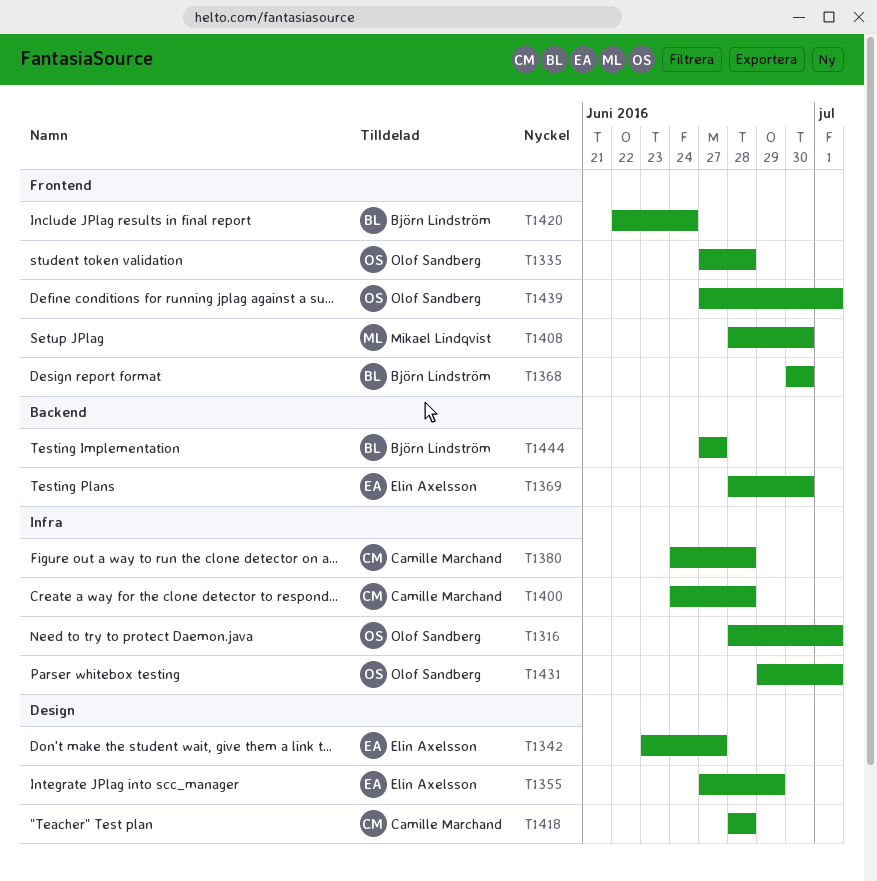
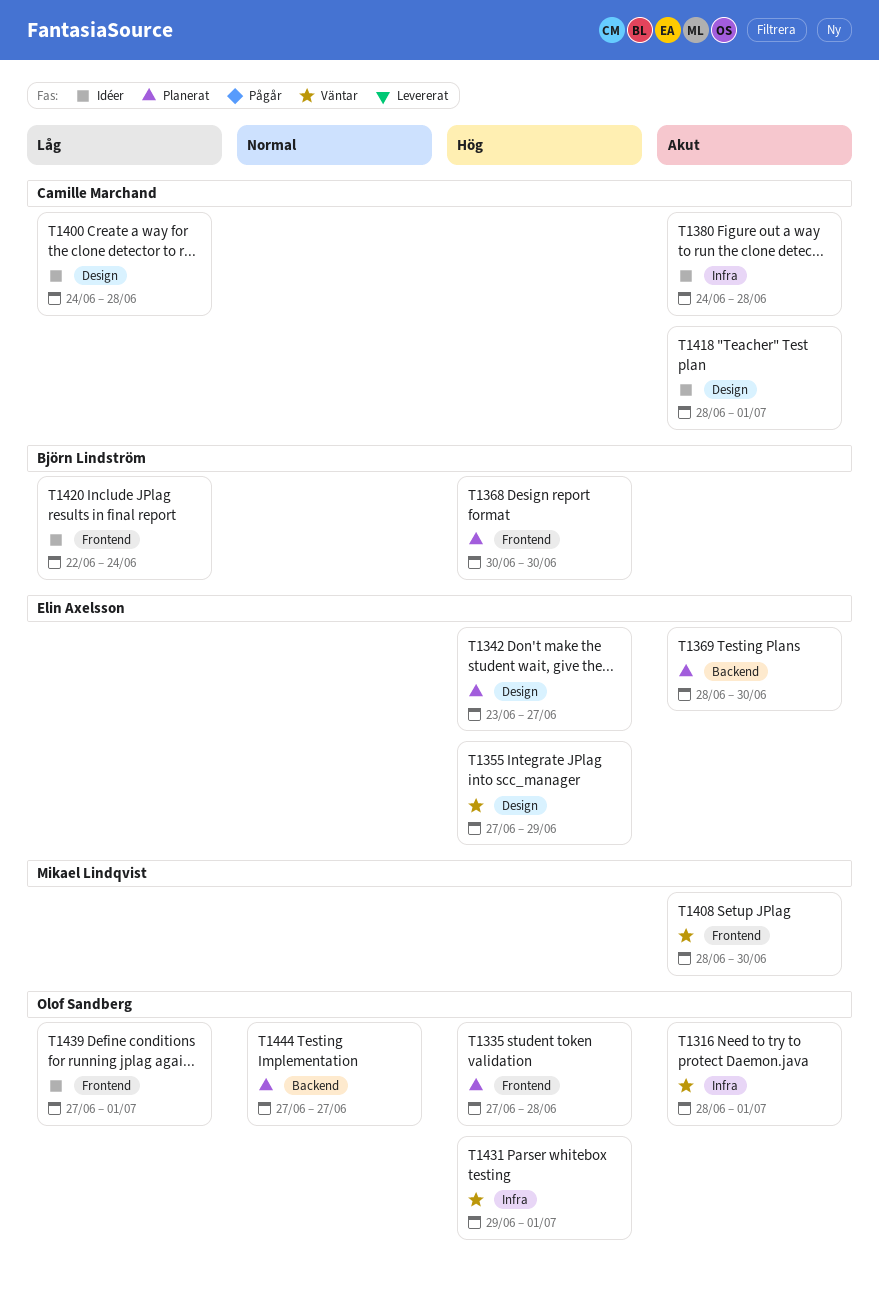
T1400, label: Infra -> Design
T1418, due: Jun 28 -> Jul 1
T1444, owner: Björn Lindström -> Olof Sandberg

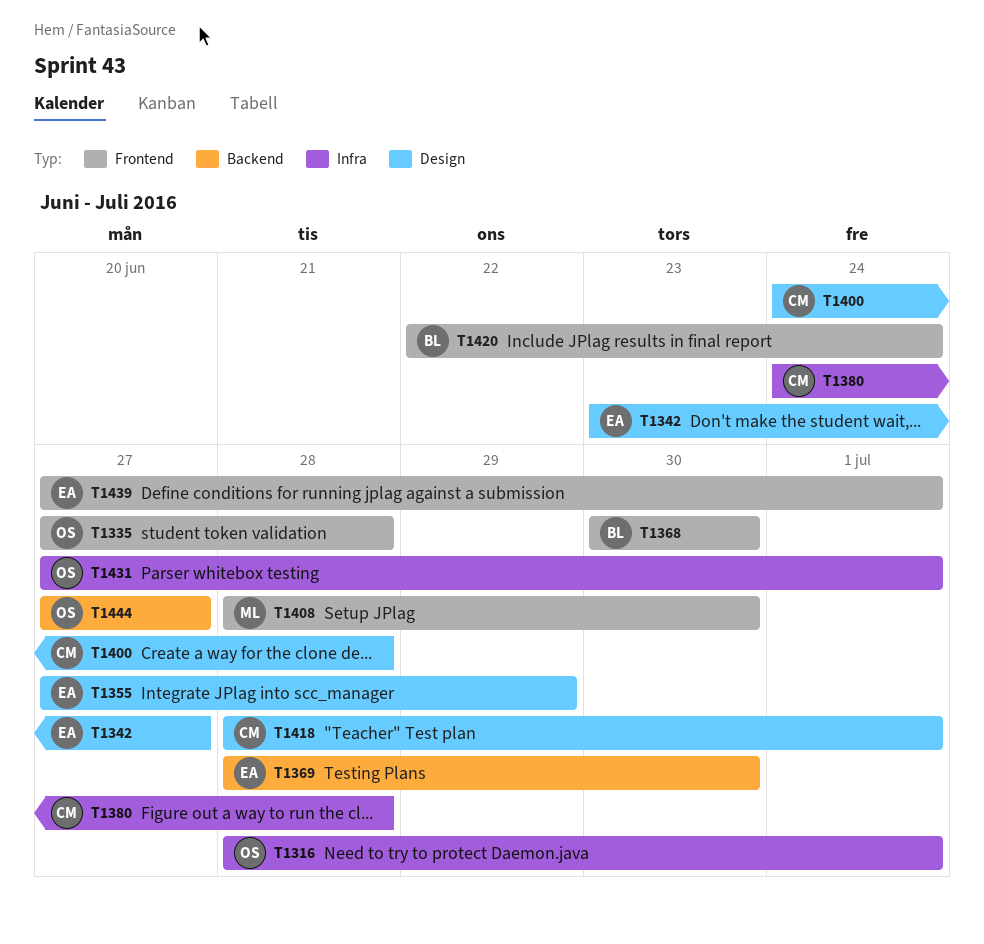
T1431, start: Jun 29 -> Jun 27
T1439, owner: Olof Sandberg -> Elin Axelsson

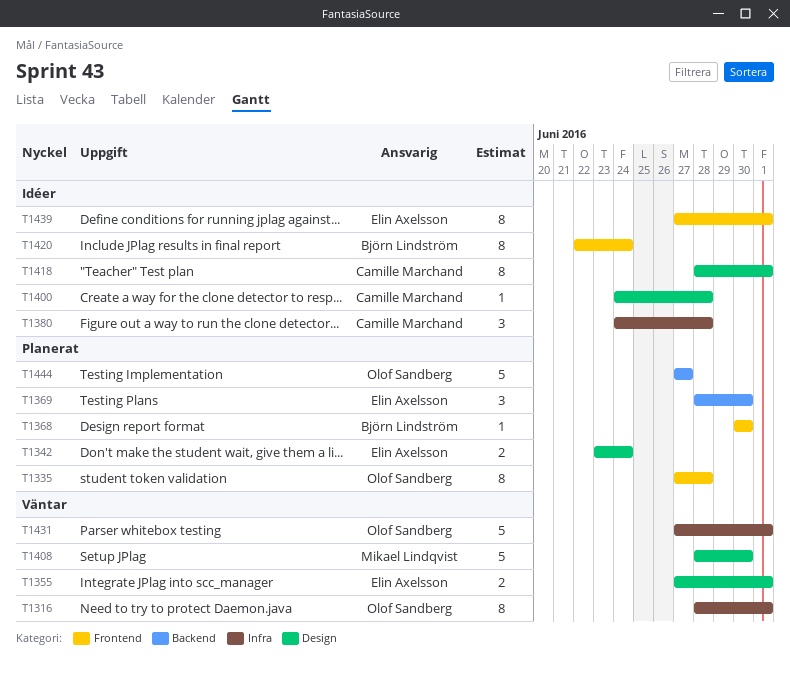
T1342, due: Jun 27 -> Jun 24
T1355, due: Jun 29 -> Jul 1
T1408, label: Frontend -> Design

